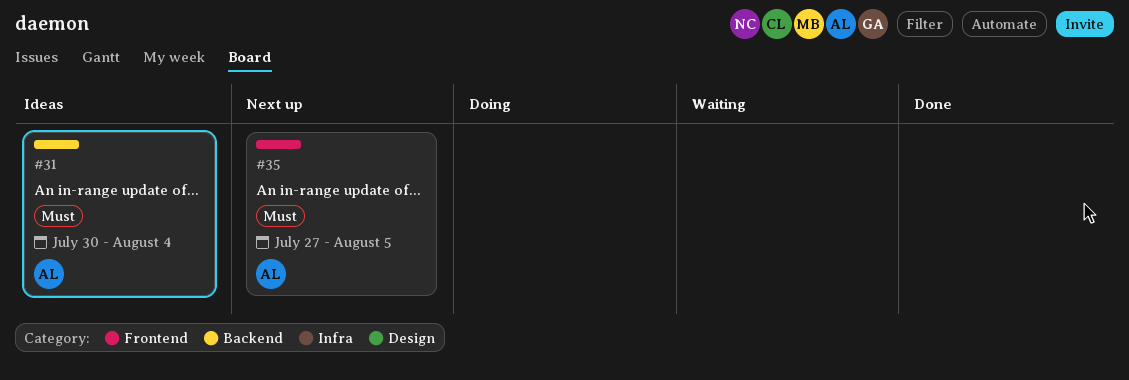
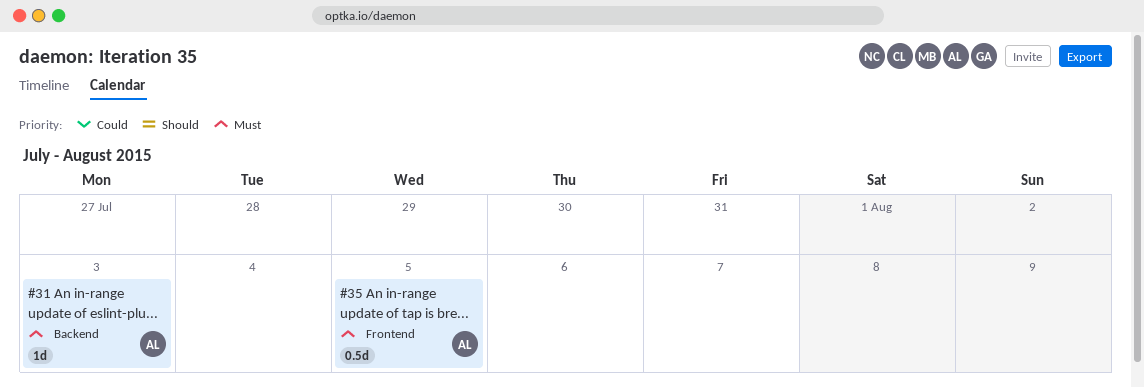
#31, due: Aug 4 -> Aug 3

